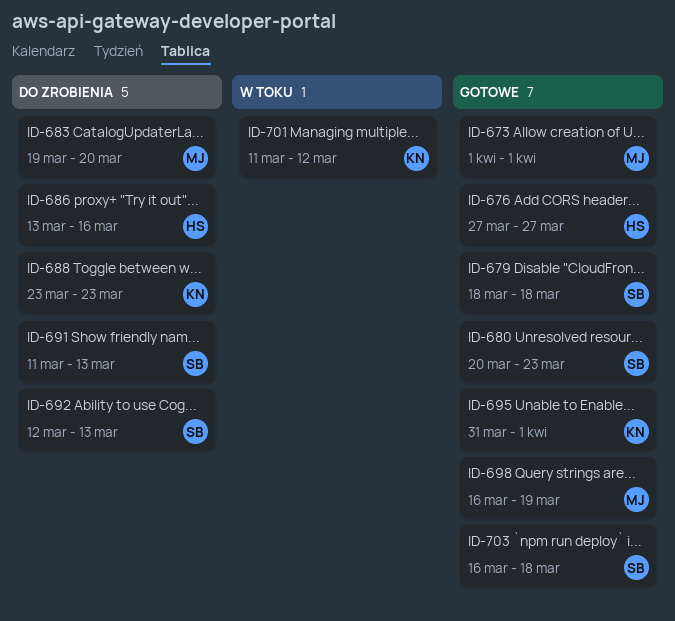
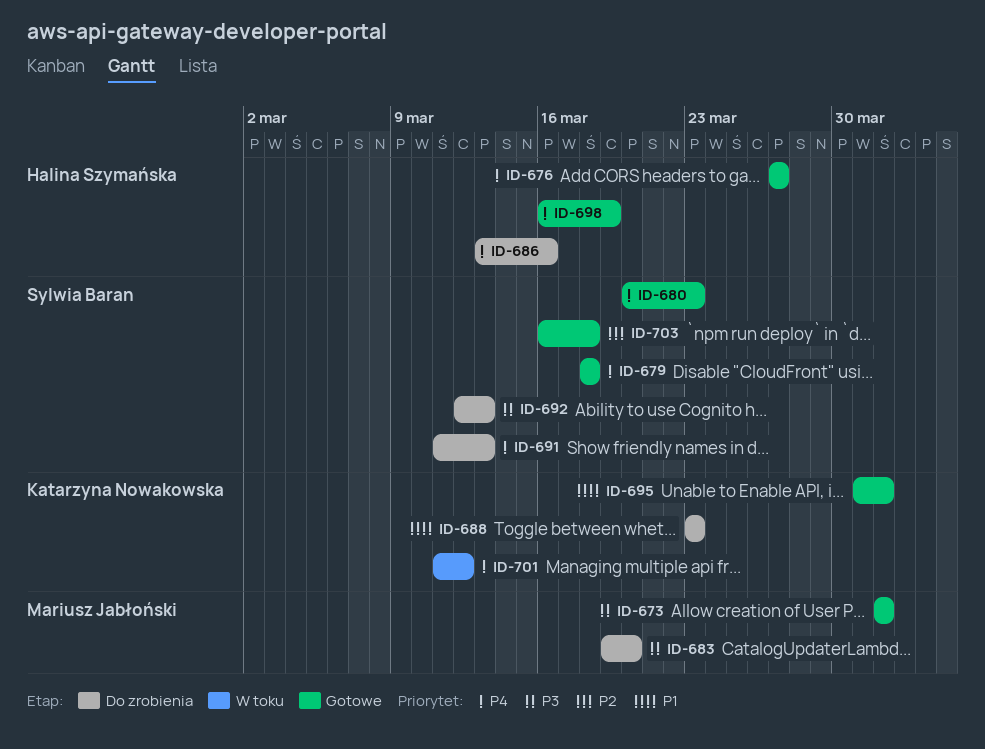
ID-698, owner: Mariusz Jabłoński -> Halina Szymańska

